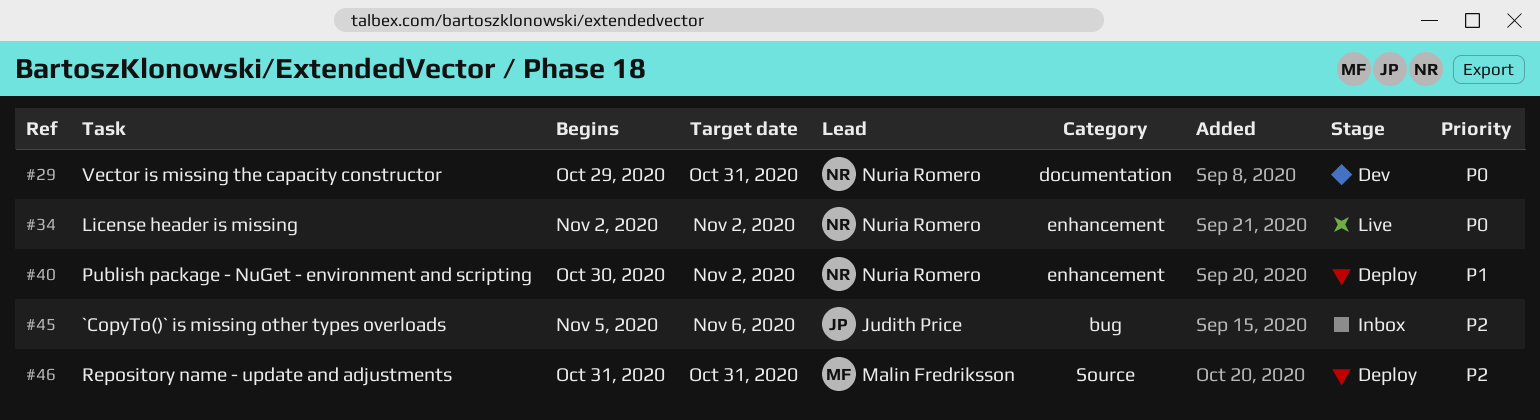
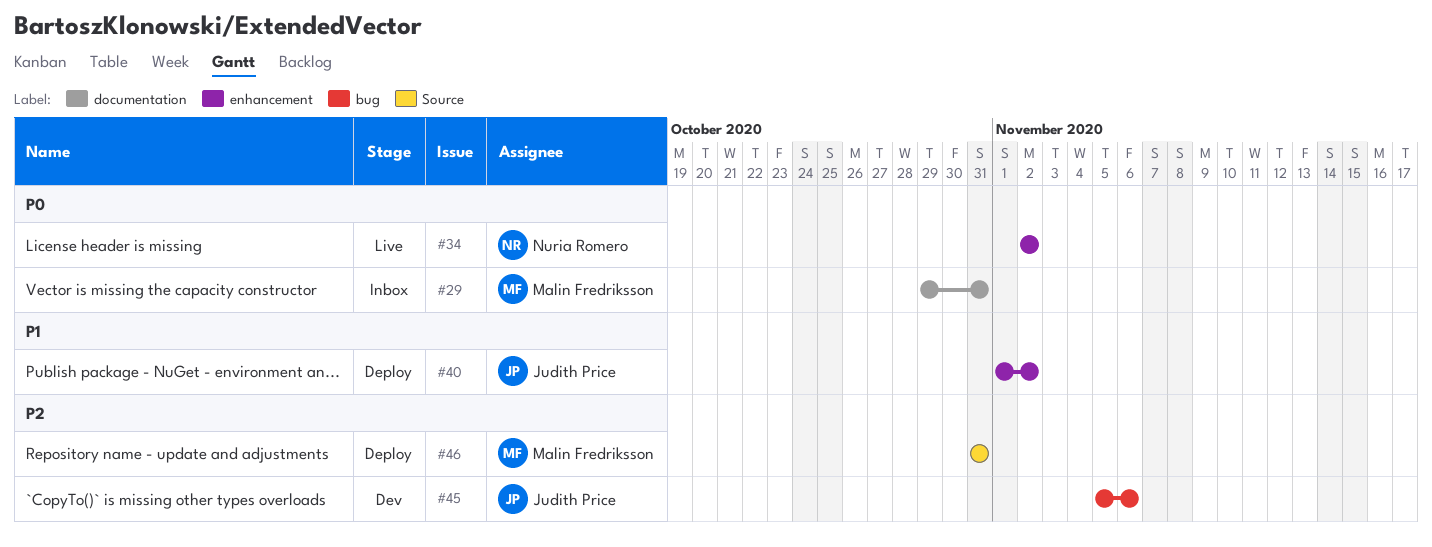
#29, status: Dev -> Inbox
#29, owner: Nuria Romero -> Malin Fredriksson
#40, owner: Nuria Romero -> Judith Price
#40, start: Oct 30 -> Nov 1
#45, status: Inbox -> Dev

